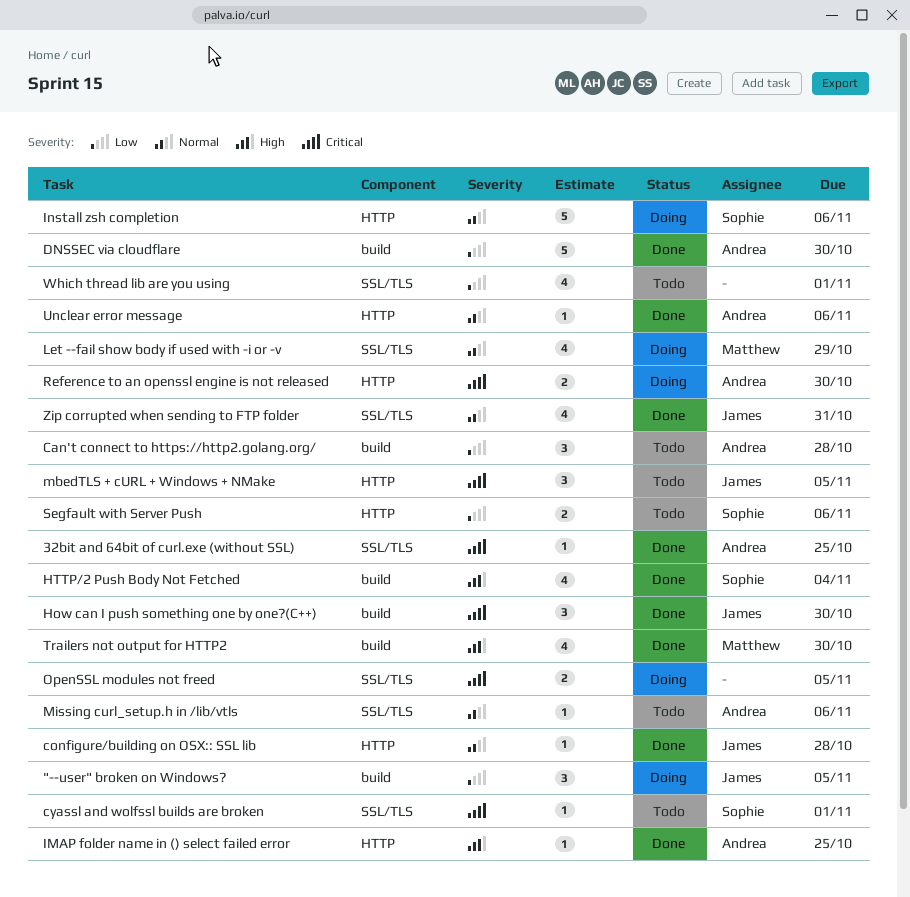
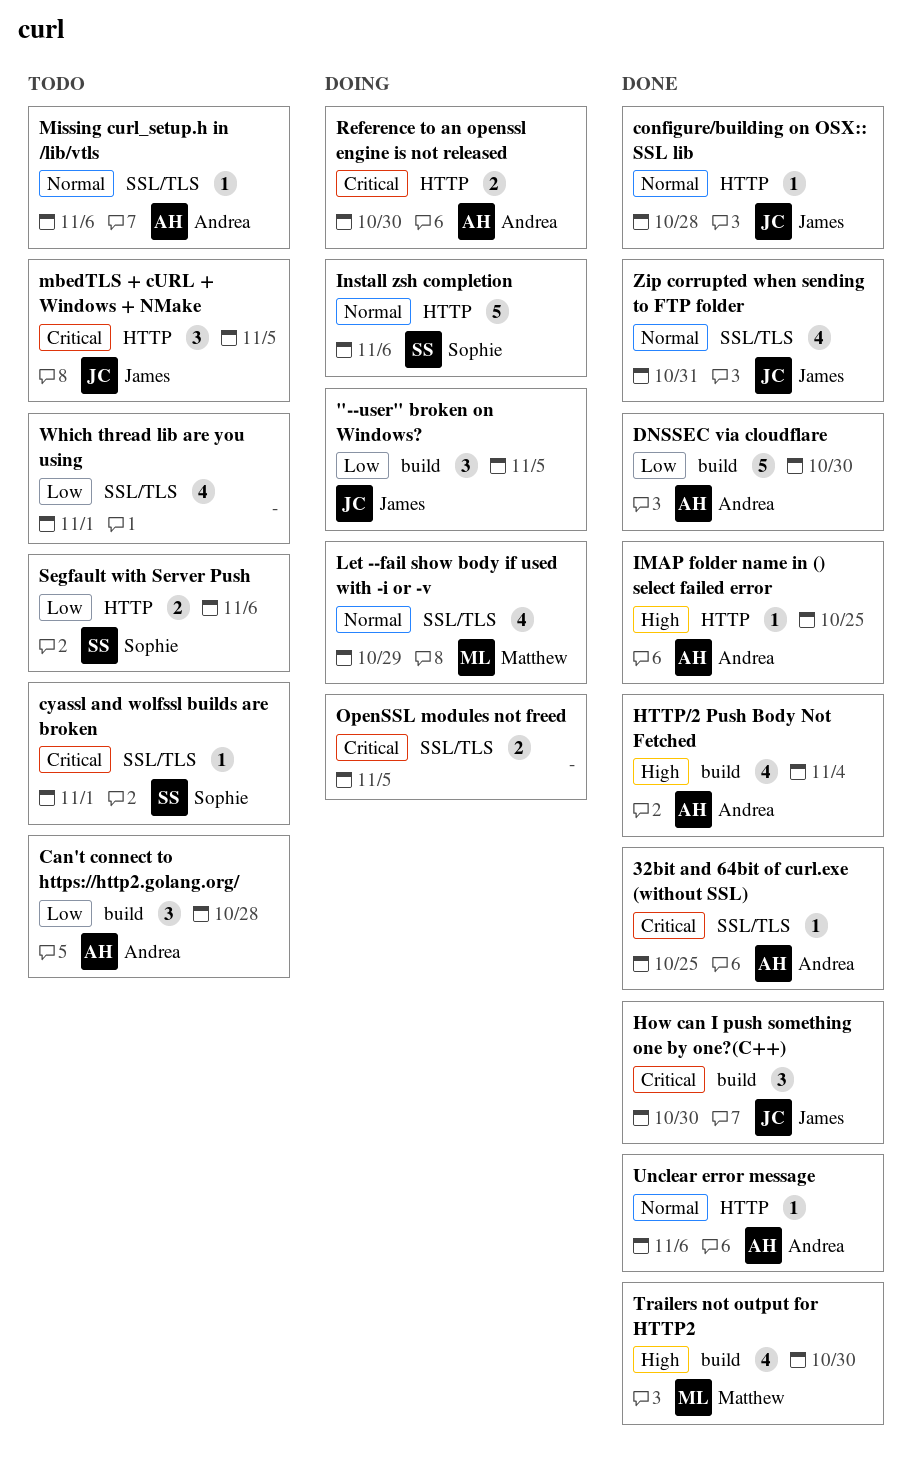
HTTP/2 Push Body Not Fetched, owner: Sophie -> Andrea

